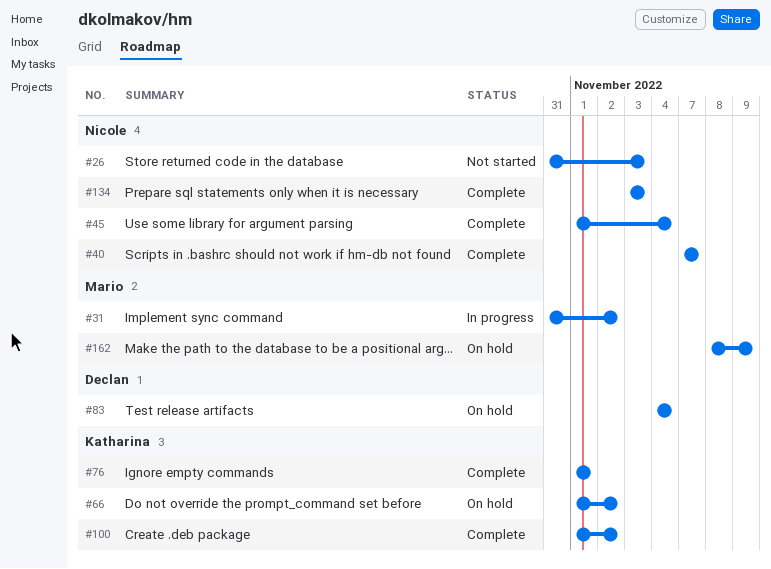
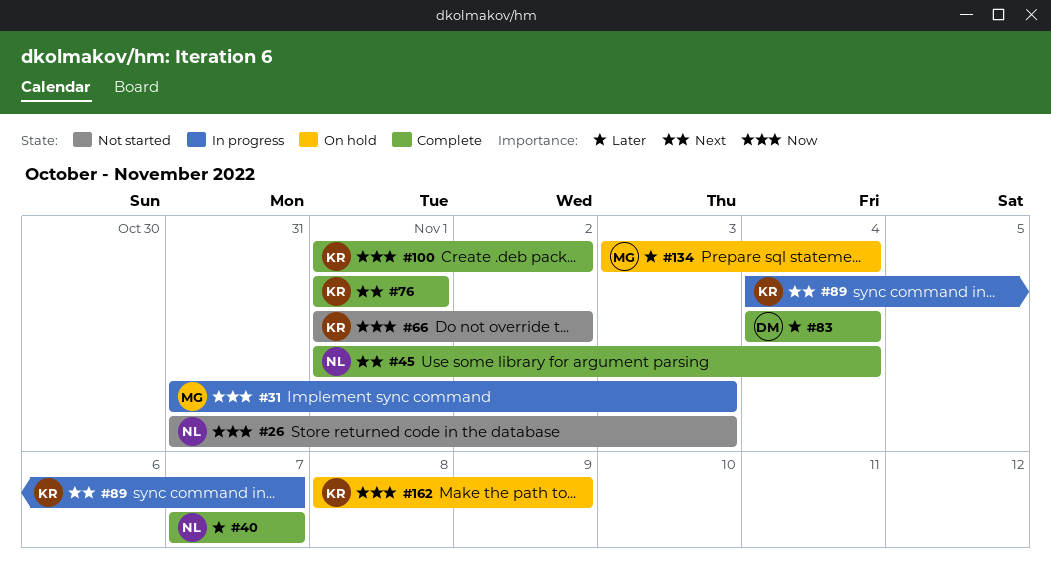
#31, due: Nov 2 -> Nov 3
#66, status: On hold -> Not started
#83, status: On hold -> Complete
#89: none -> present
#134, status: Complete -> On hold
#134, owner: Nicole -> Mario
#134, due: Nov 3 -> Nov 4
#162, owner: Mario -> Katharina

